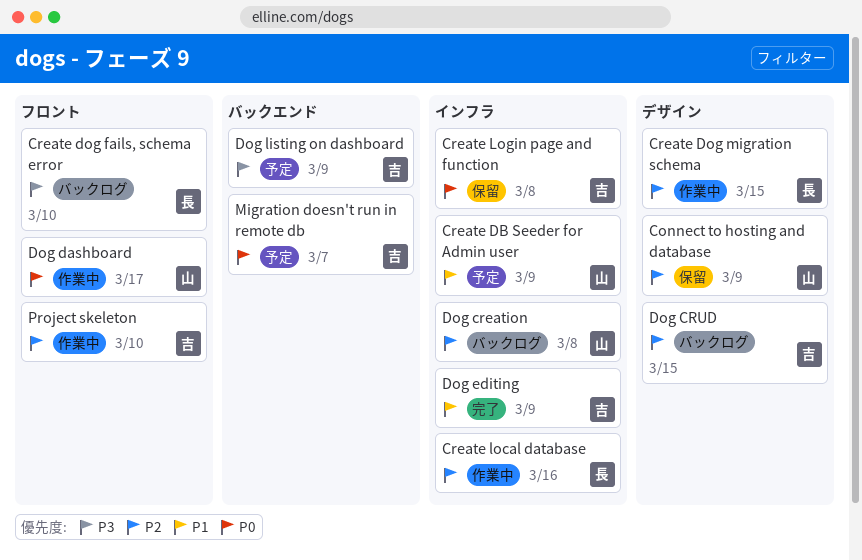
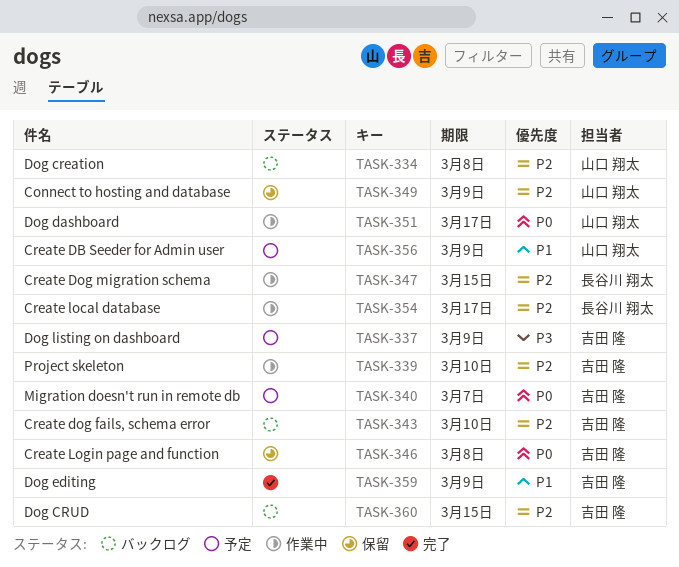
Create dog fails, schema error, owner: 長谷川 翔太 -> 吉田 隆
Create dog fails, schema error, priority: P3 -> P2
Create local database, due: Mar 16 -> Mar 17

